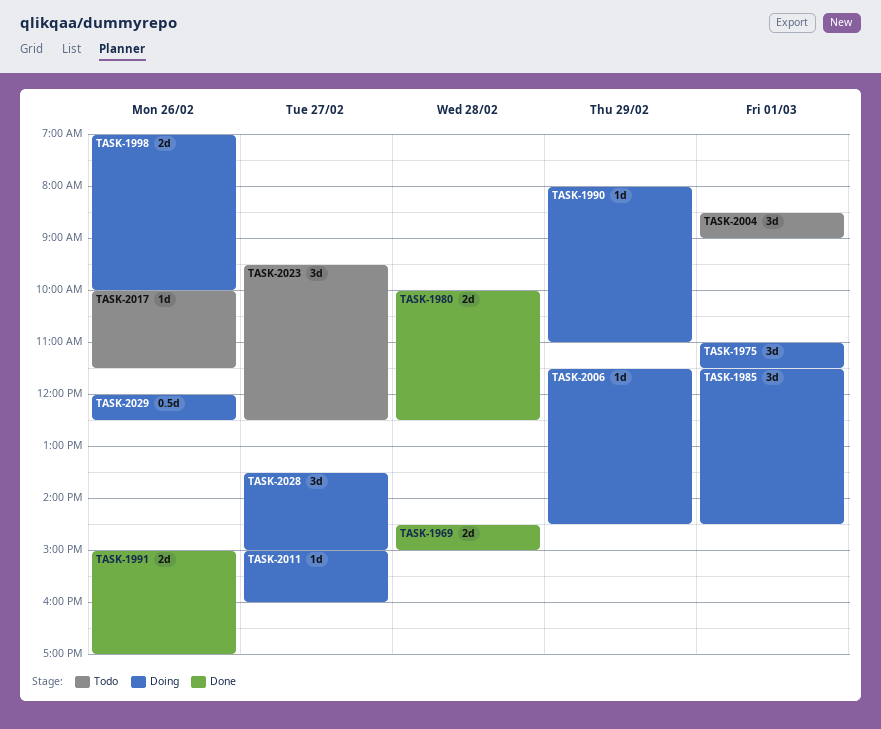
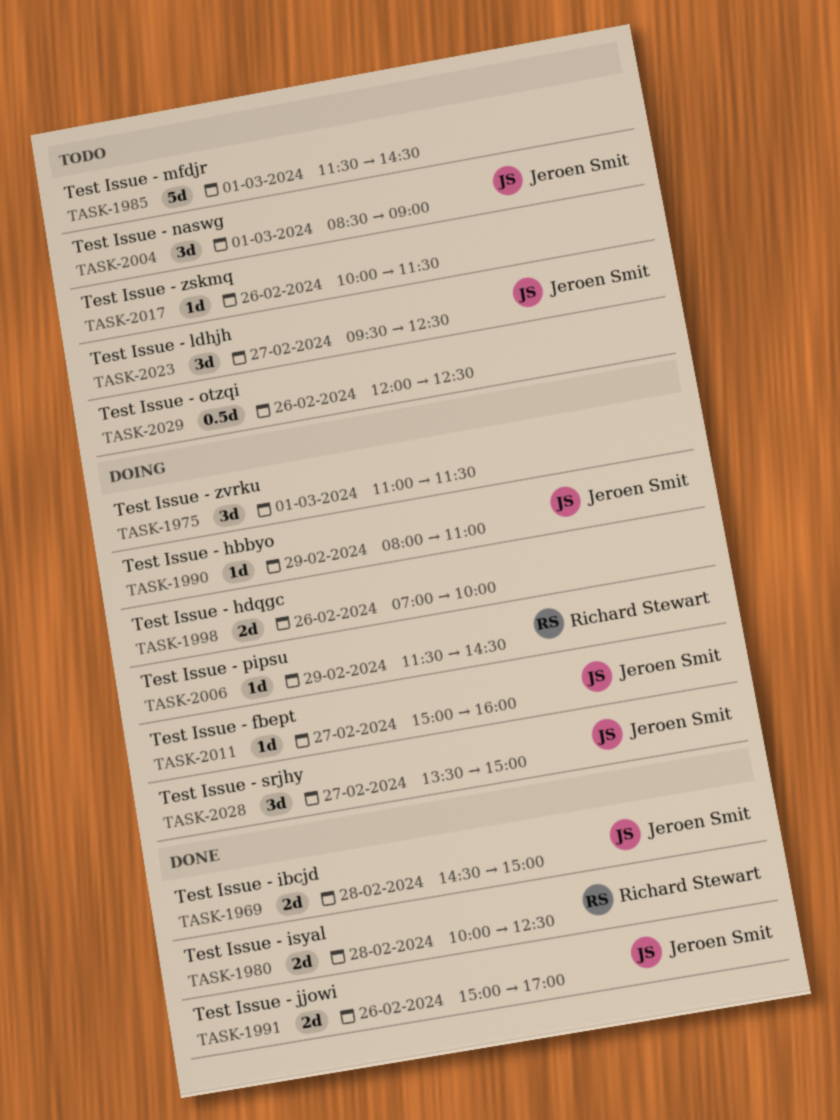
TASK-1985, status: Doing -> Todo
TASK-1985, estimate: 3d -> 5d
TASK-2029, status: Doing -> Todo

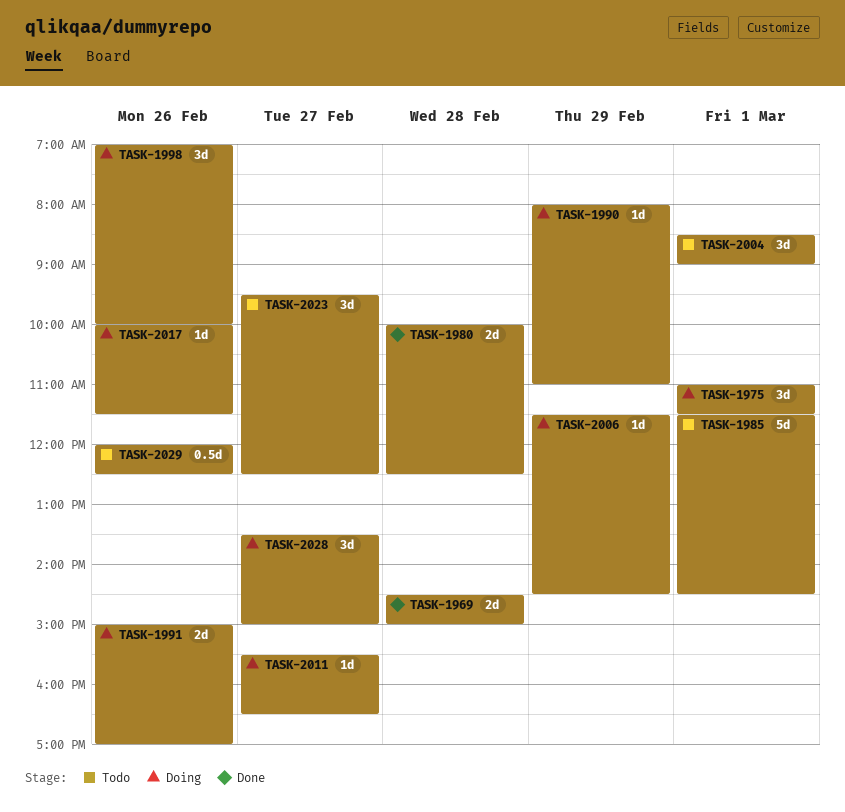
TASK-1991, status: Done -> Doing
TASK-1998, estimate: 2d -> 3d
TASK-2011, begins: 15:00 -> 15:30
TASK-2011, ends: 16:00 -> 16:30
TASK-2017, status: Todo -> Doing

